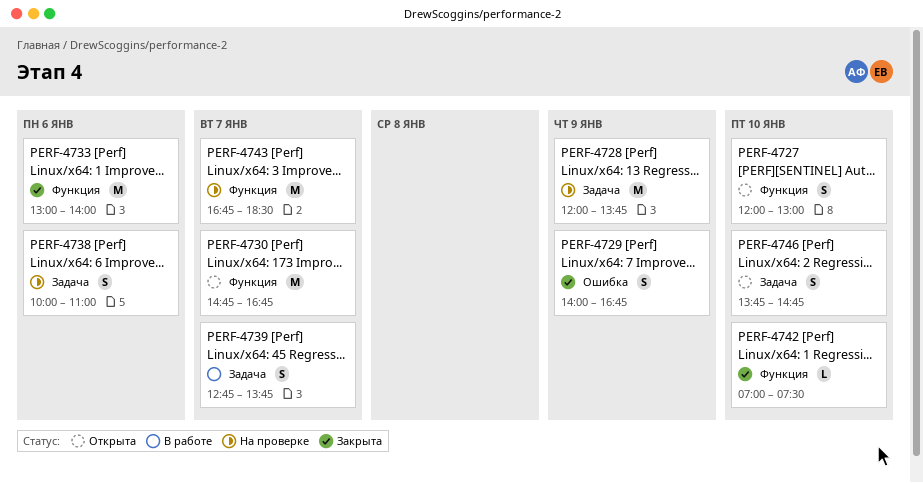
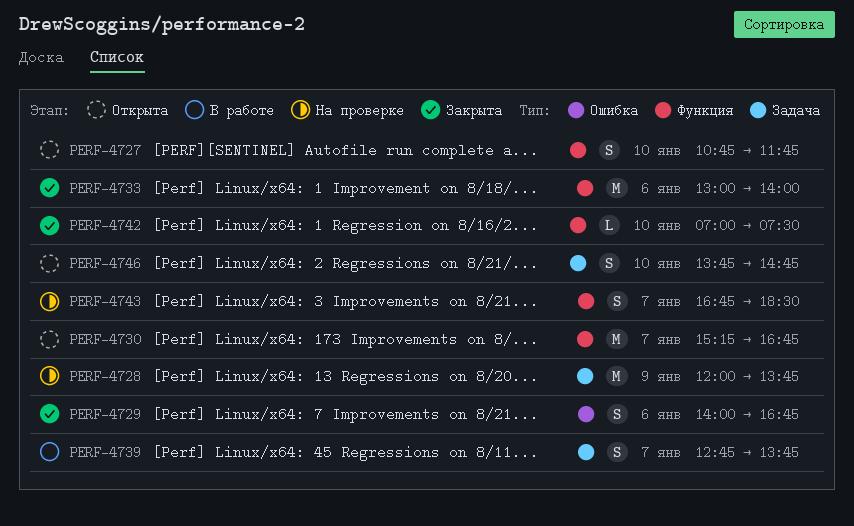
PERF-4727, begins: 12:00 -> 10:45
PERF-4727, ends: 13:00 -> 11:45
PERF-4729, day: Jan 9 -> Jan 6
PERF-4730, begins: 14:45 -> 15:15
PERF-4738: present -> none
PERF-4743, estimate: M -> S

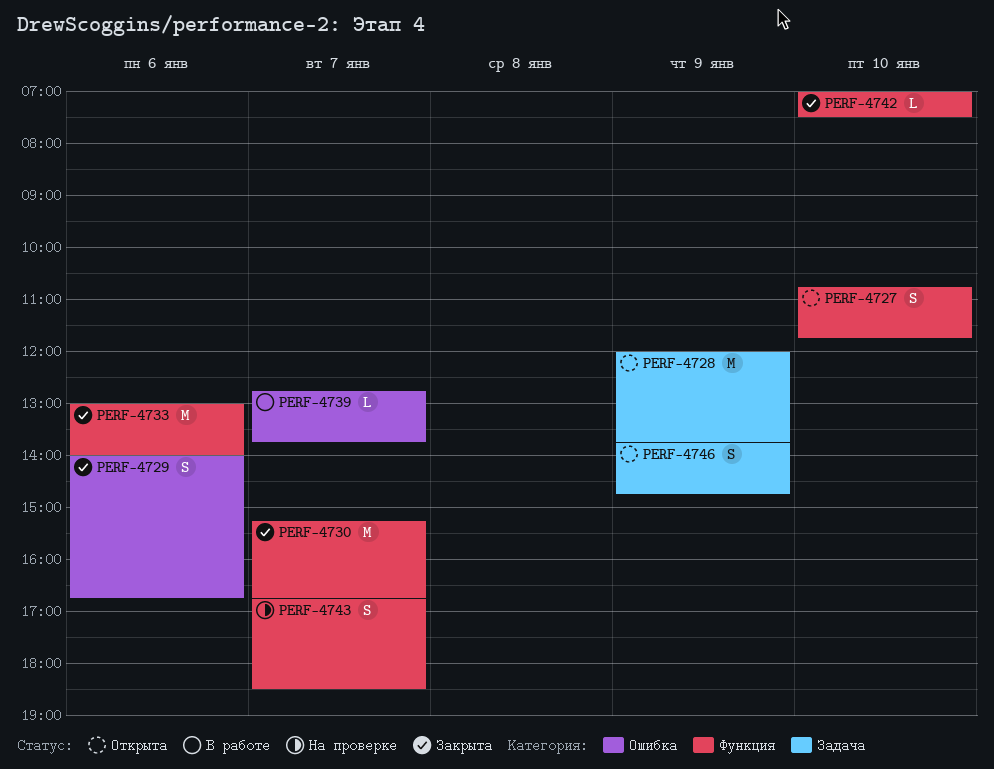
PERF-4728, status: На проверке -> Открыта
PERF-4730, status: Открыта -> Закрыта
PERF-4739, label: Задача -> Ошибка
PERF-4739, estimate: S -> L
PERF-4746, day: Jan 10 -> Jan 9

